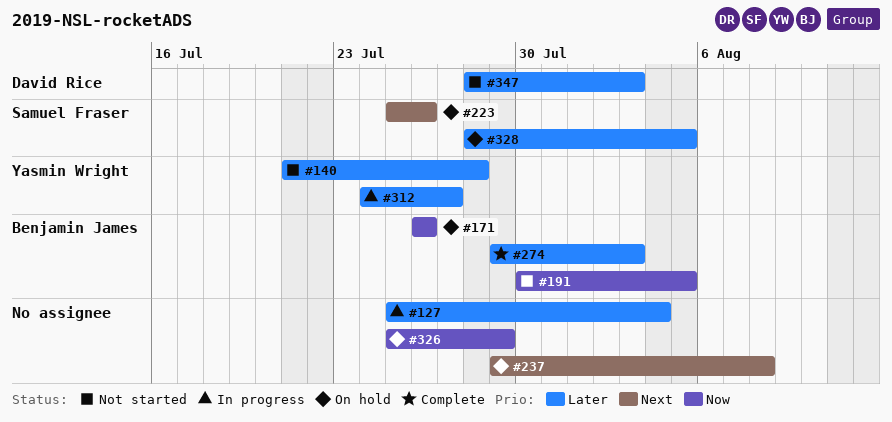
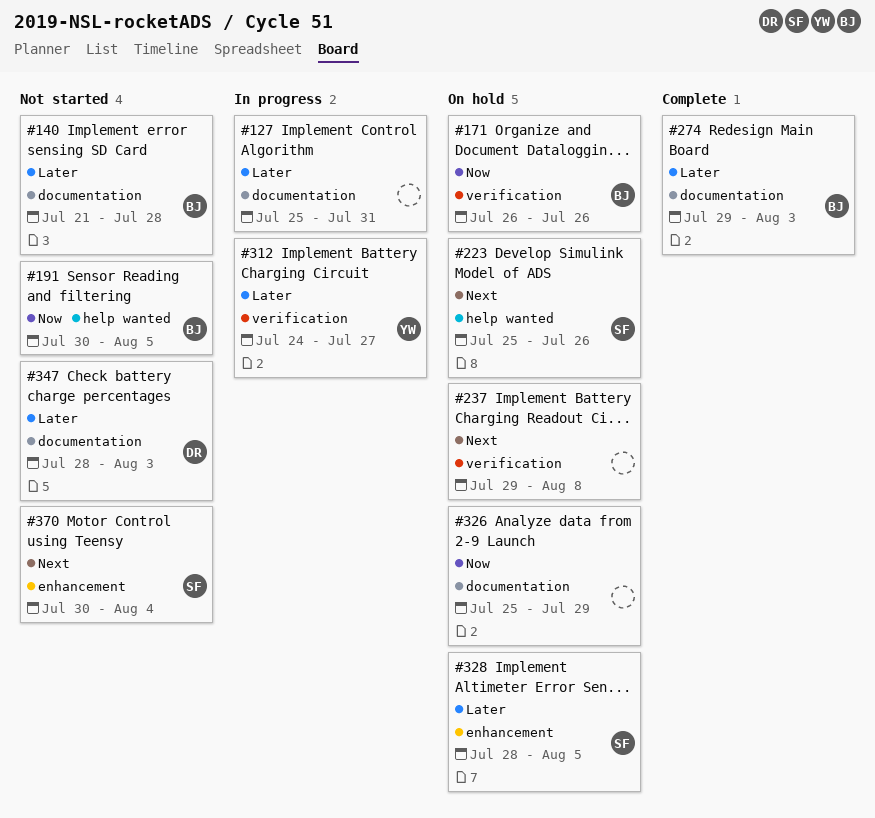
#127, due: Aug 4 -> Jul 31
#140, owner: Yasmin Wright -> Benjamin James
#370: none -> present

